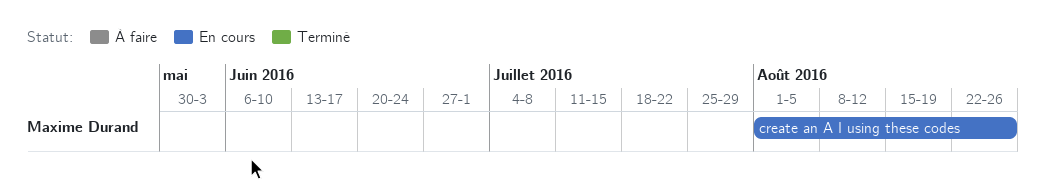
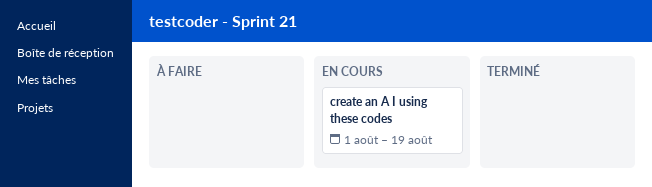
create an A I using these codes, due: Aug 26 -> Aug 19

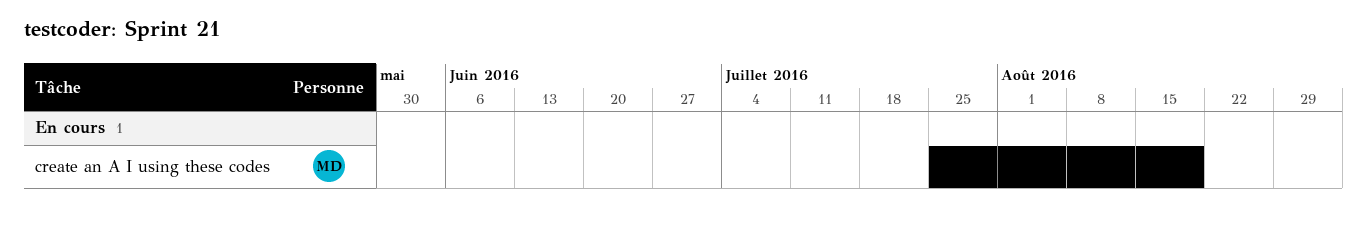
create an A I using these codes, start: Aug 1 -> Jul 25

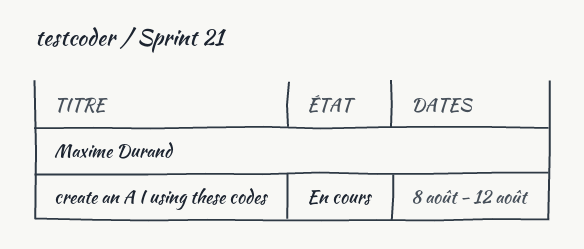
create an A I using these codes, start: Jul 25 -> Aug 8
create an A I using these codes, due: Aug 19 -> Aug 12

